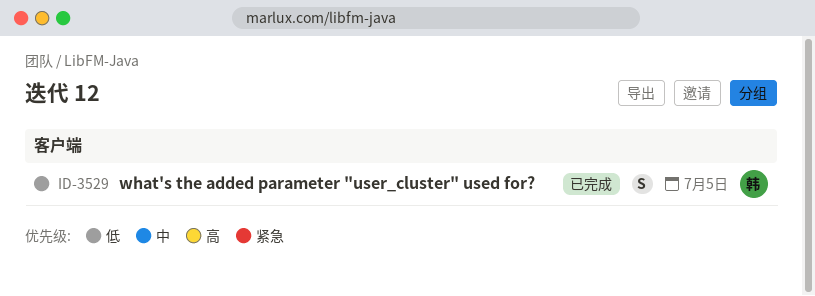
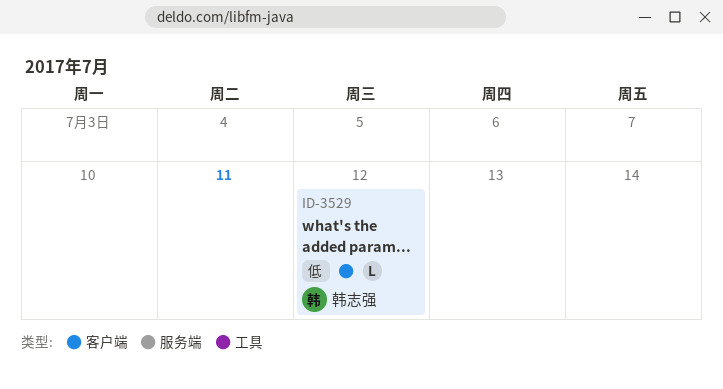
ID-3529, estimate: S -> L
ID-3529, due: Jul 5 -> Jul 12

